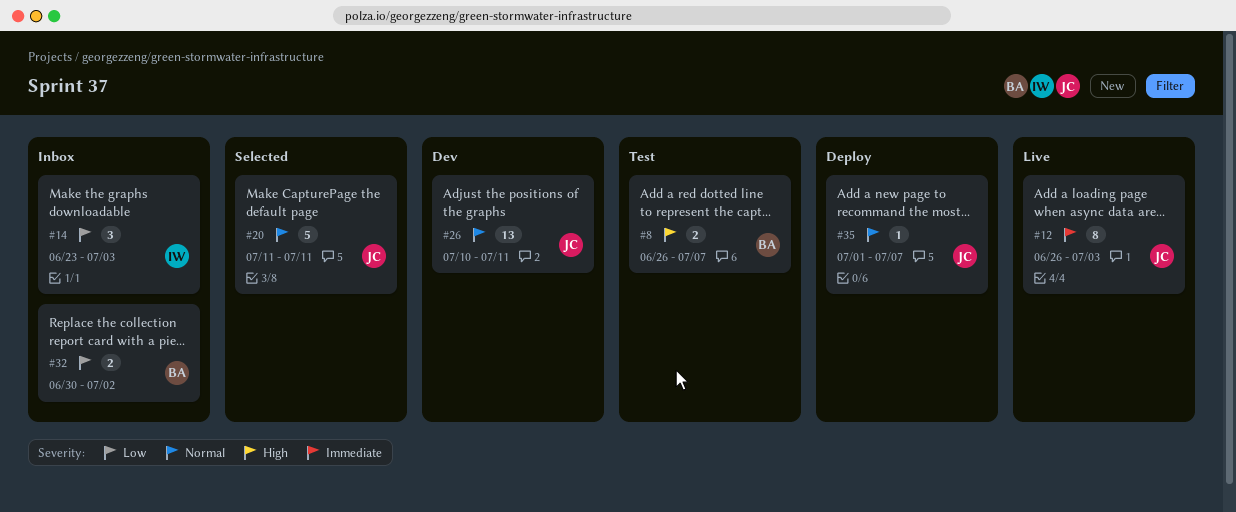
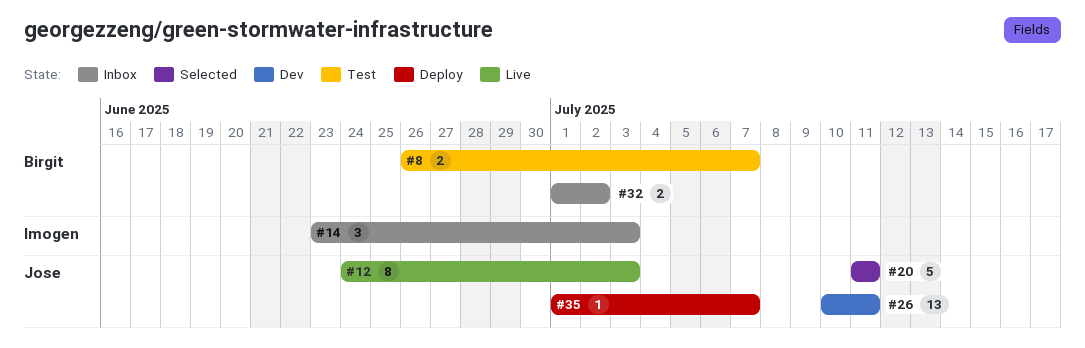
#12, start: Jun 26 -> Jun 24
#32, start: Jun 30 -> Jul 1

